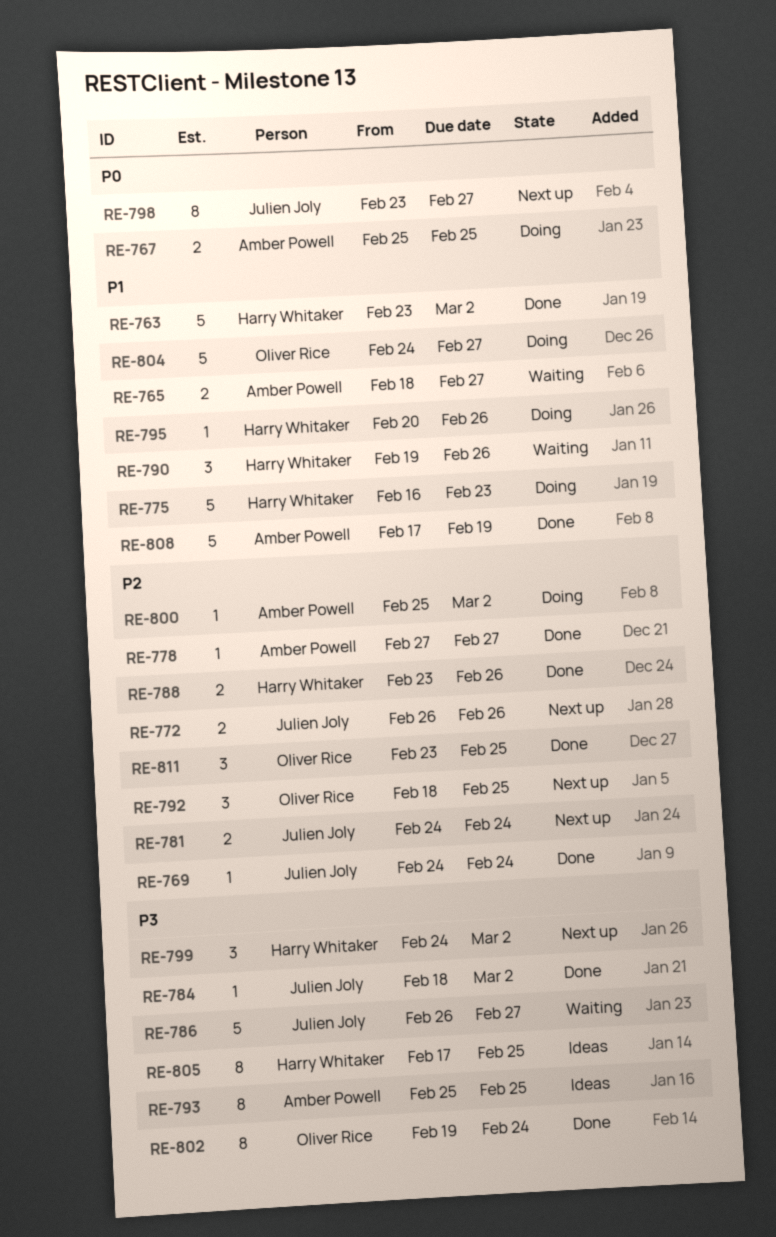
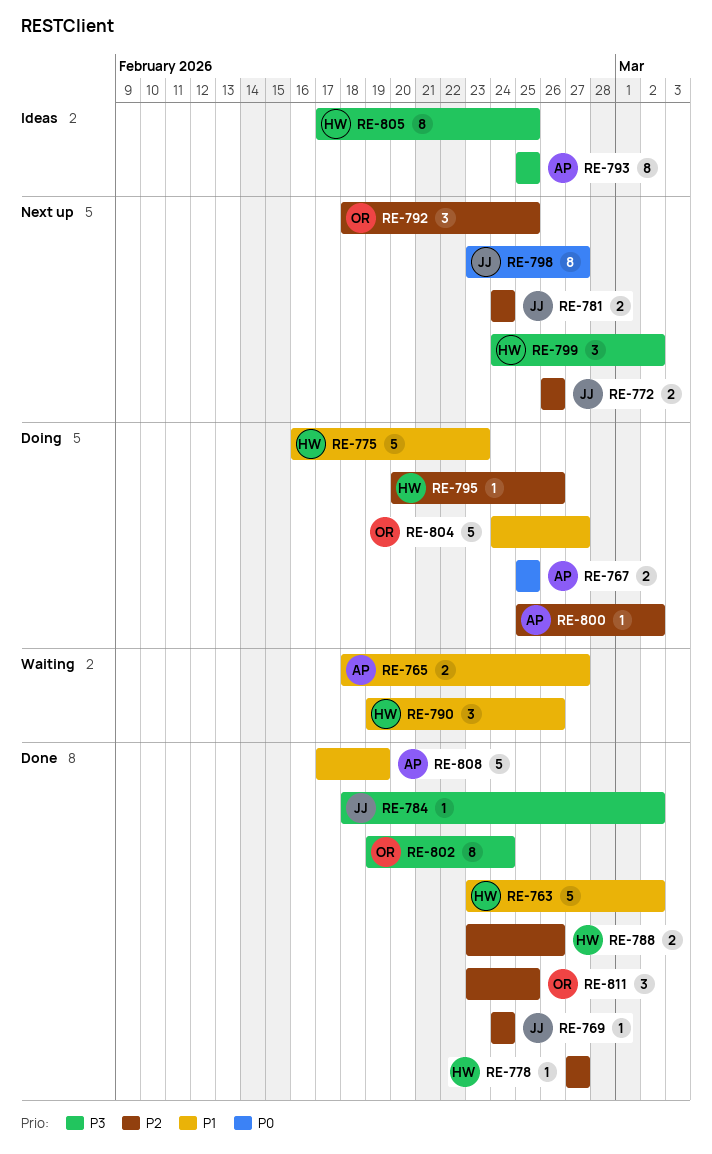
RE-778, owner: Amber Powell -> Harry Whitaker
RE-786: present -> none
RE-795, priority: P1 -> P2

